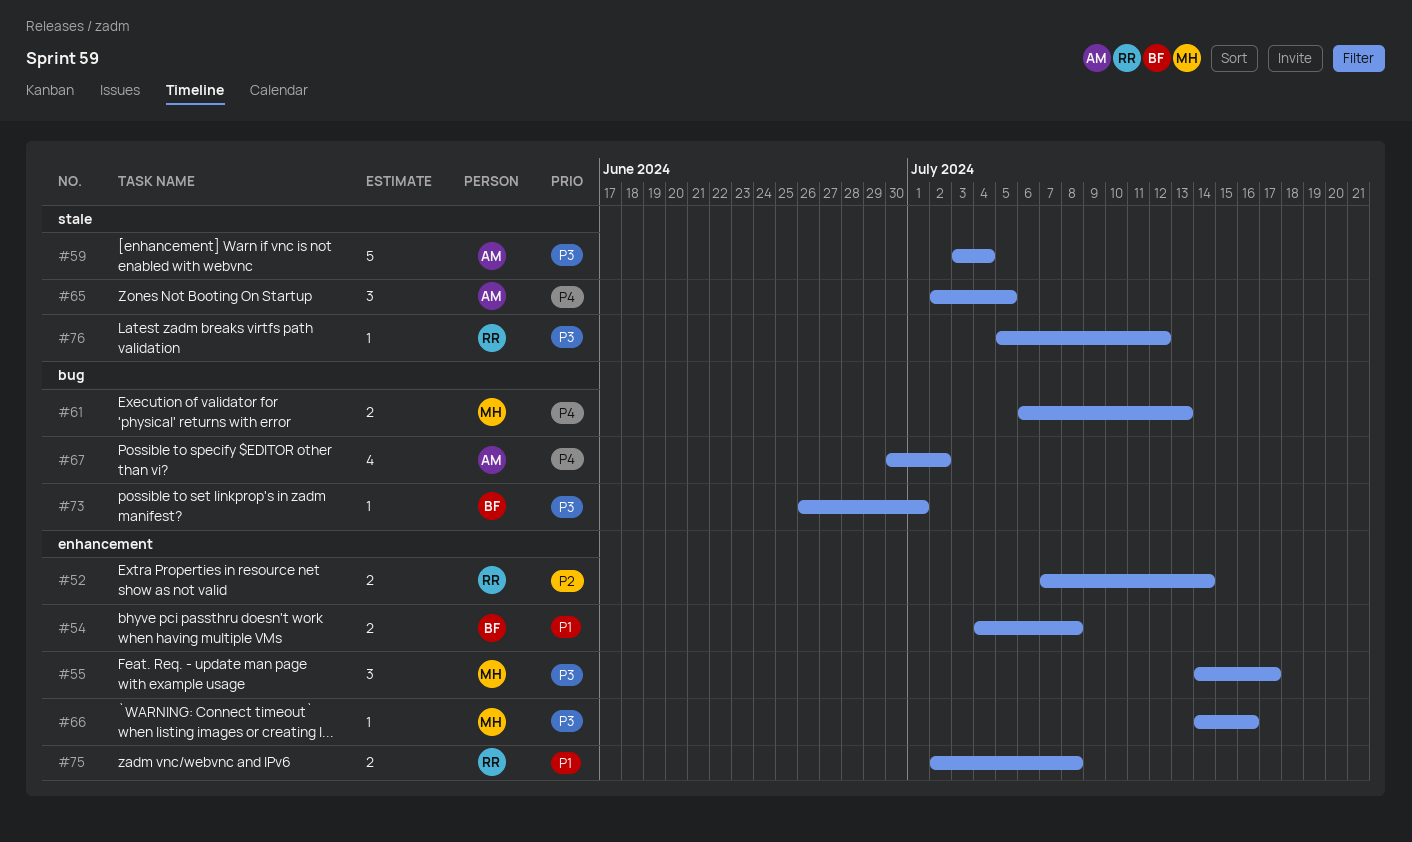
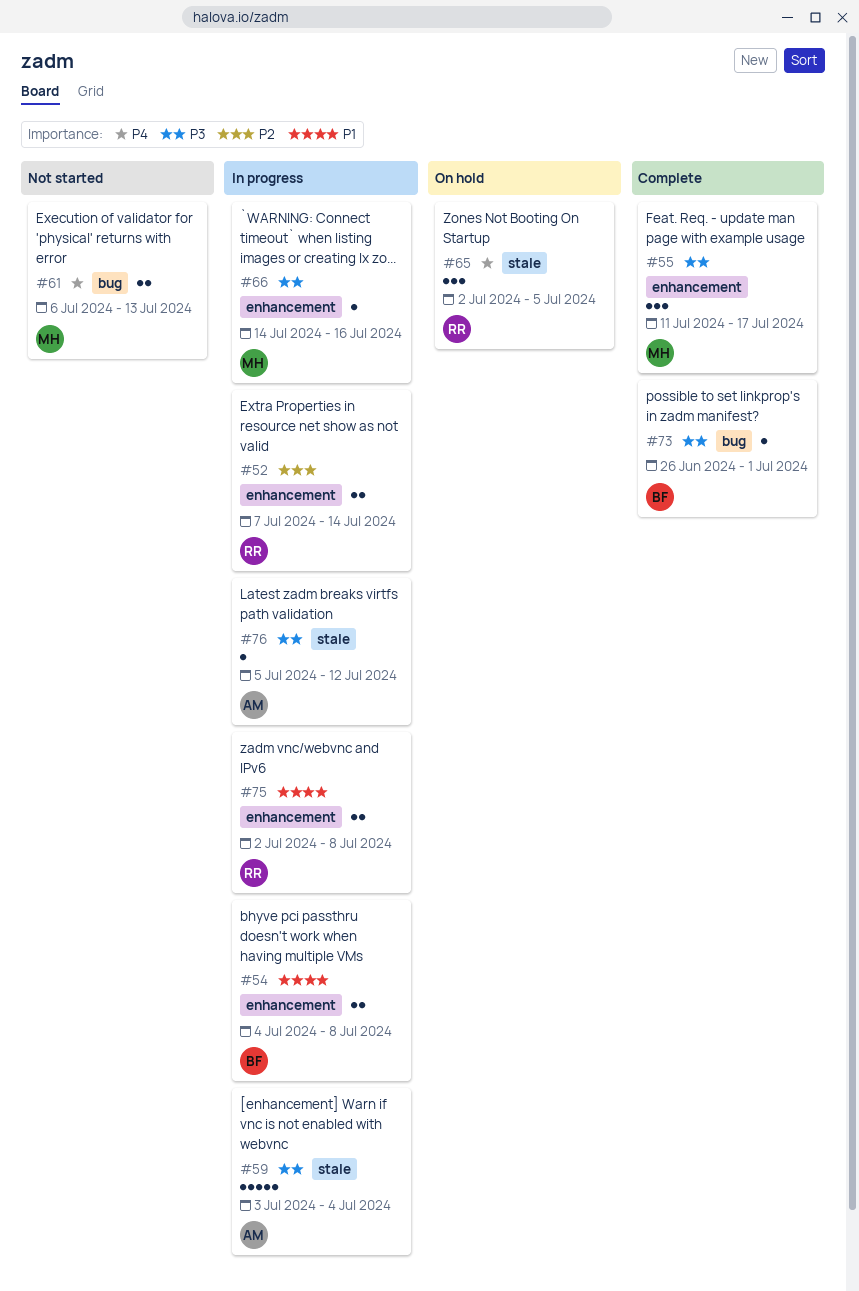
#55, start: Jul 14 -> Jul 11
#65, owner: AM -> RR
#67: present -> none
#76, owner: RR -> AM

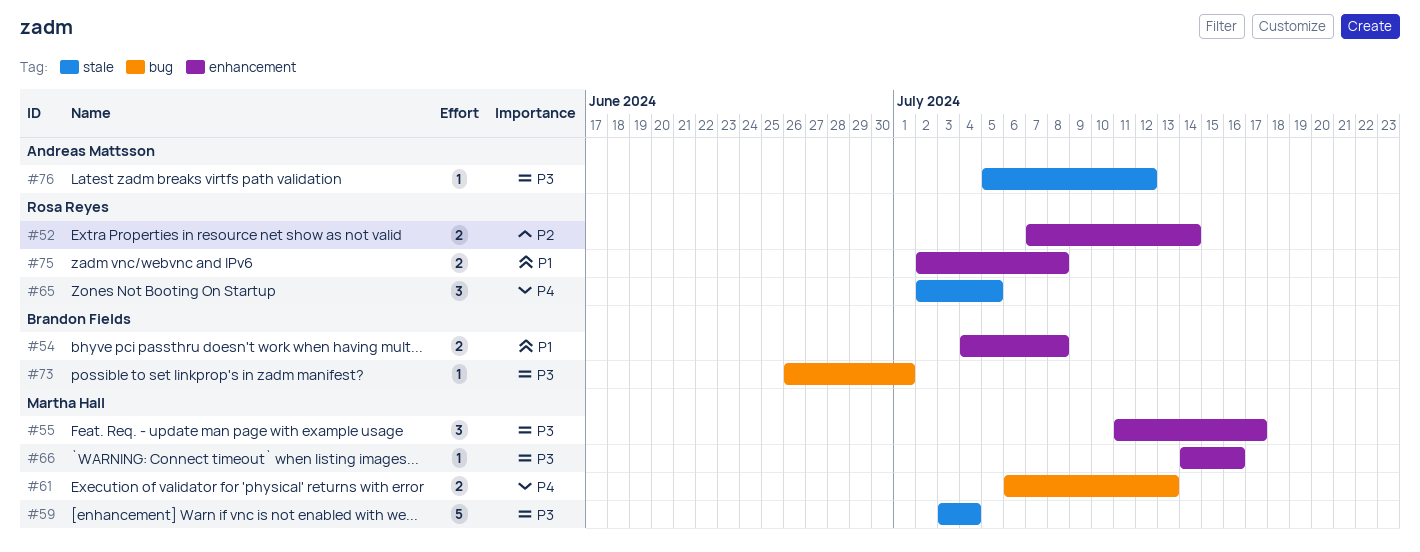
#59, owner: Andreas Mattsson -> Martha Hall

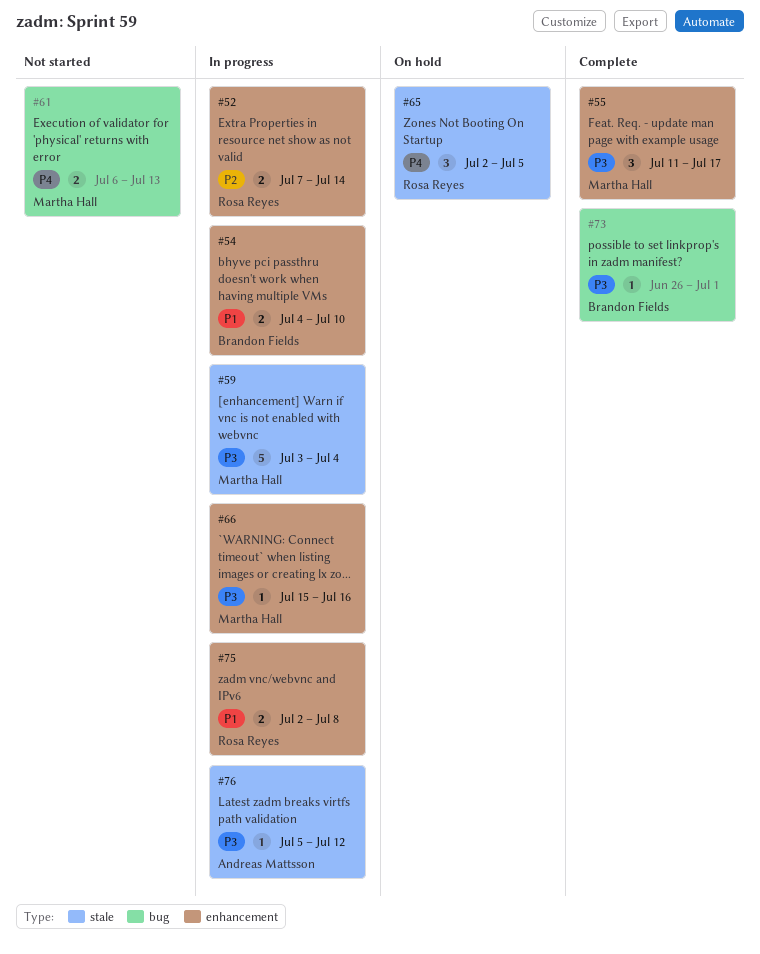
#54, due: Jul 8 -> Jul 10
#66, start: Jul 14 -> Jul 15

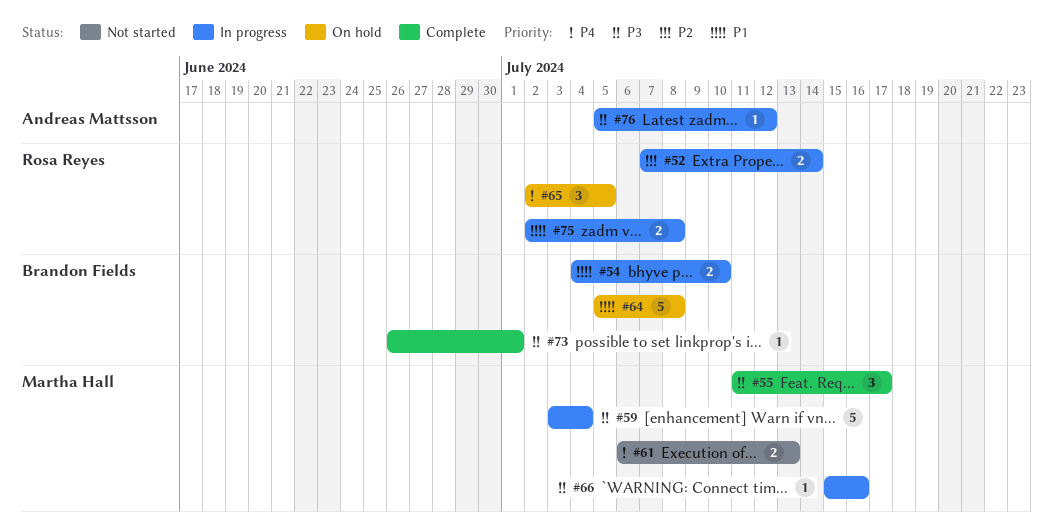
#64: none -> present

